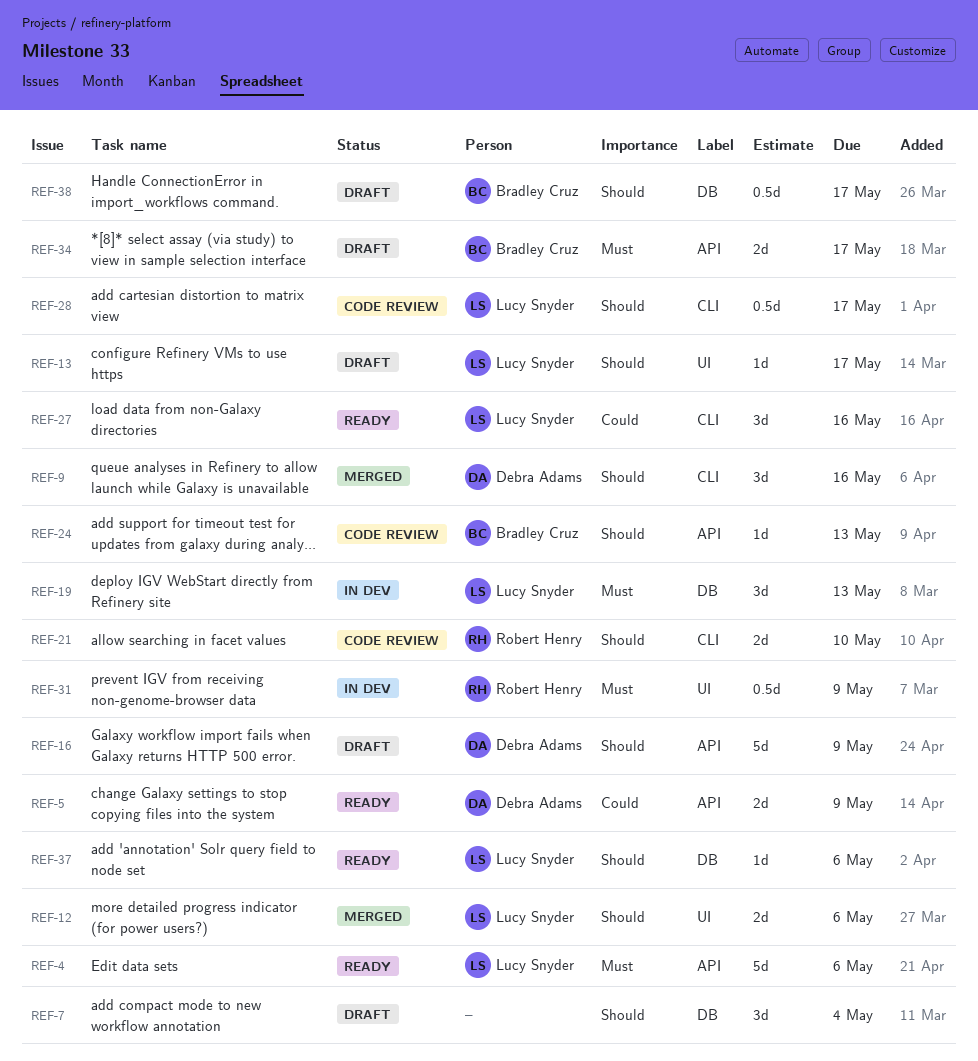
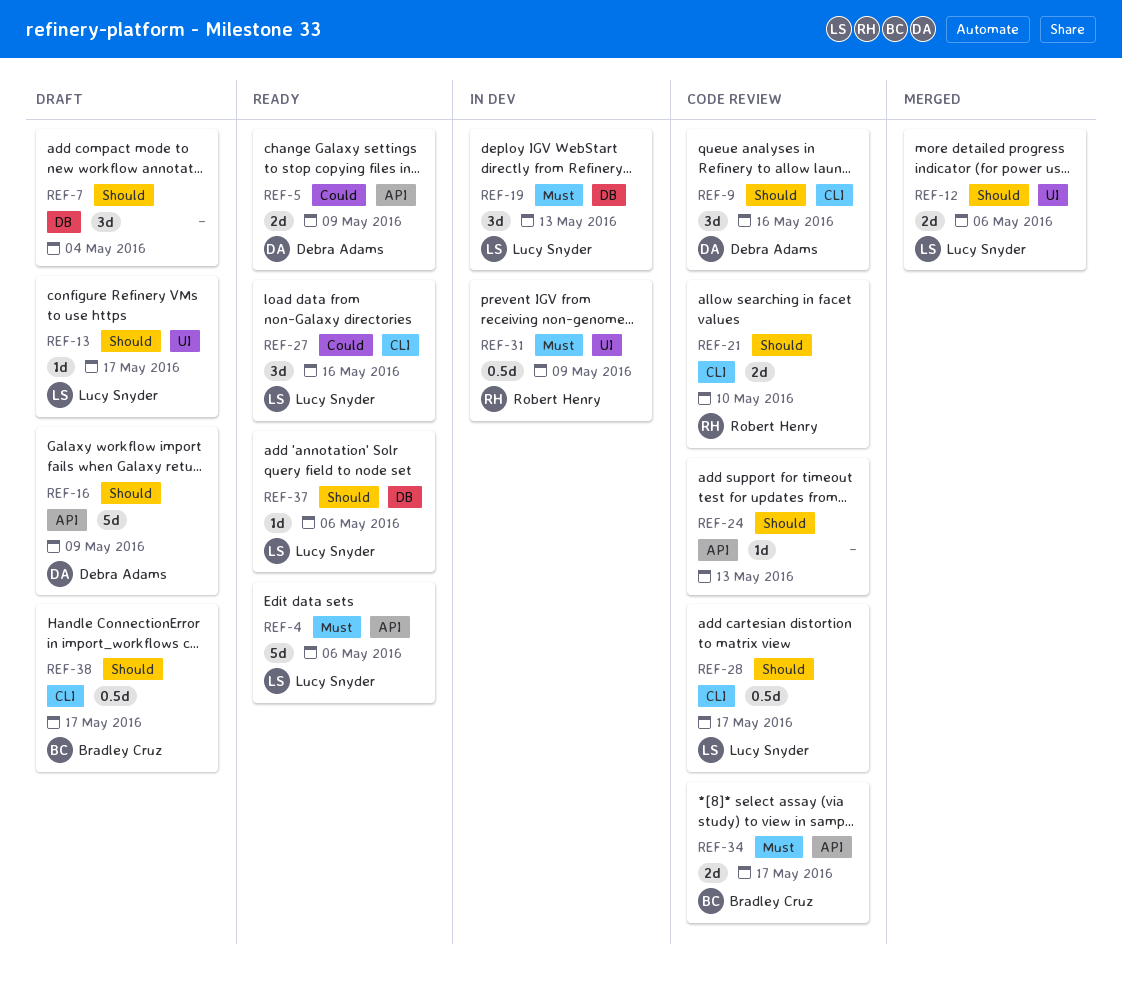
REF-9, status: Merged -> Code review
REF-24, owner: Bradley Cruz -> none
REF-34, status: Draft -> Code review
REF-38, label: DB -> CLI

